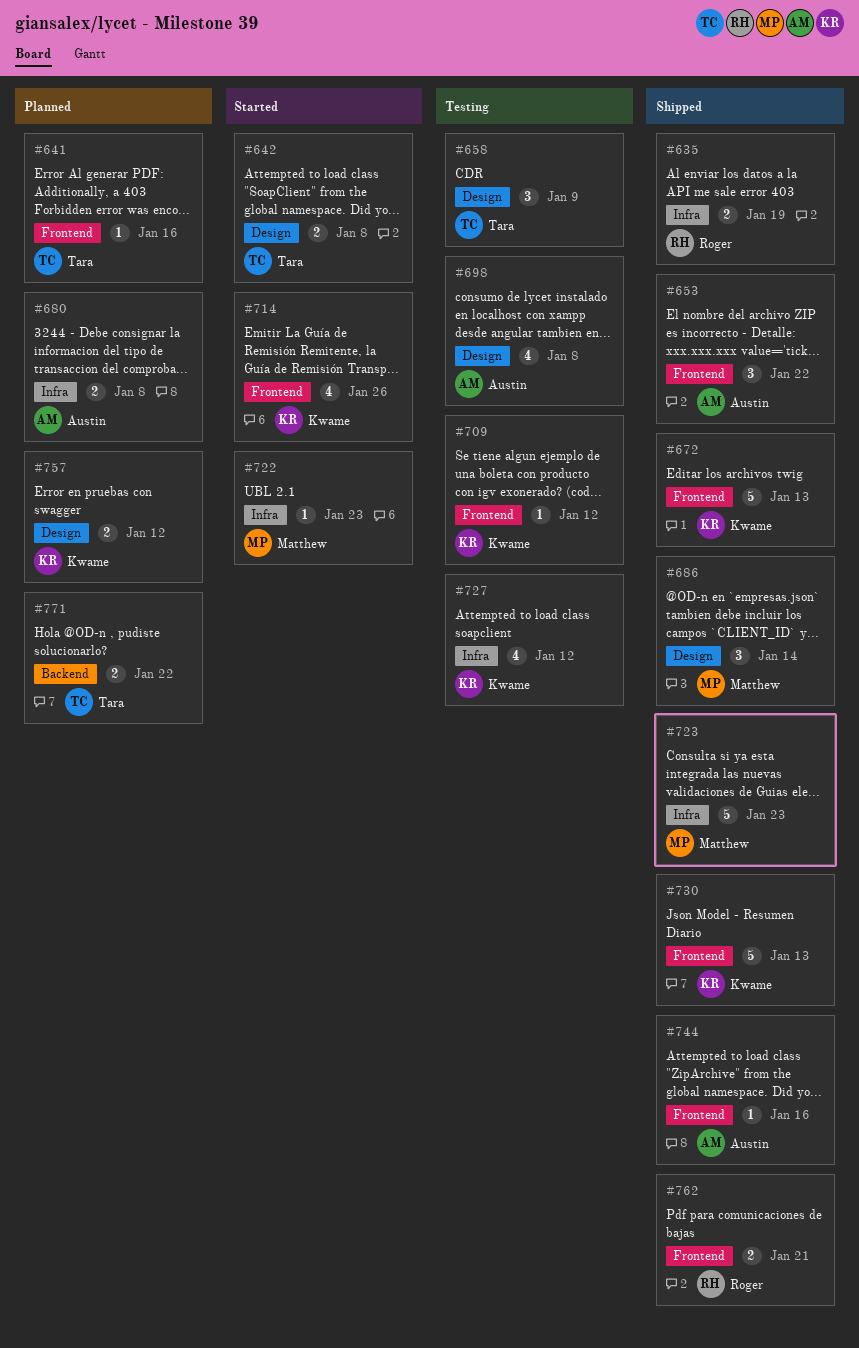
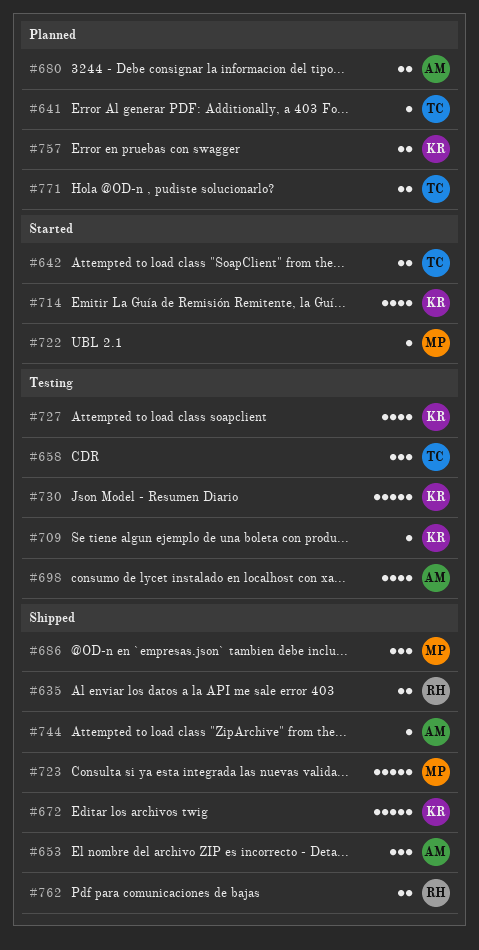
#730, status: Shipped -> Testing

